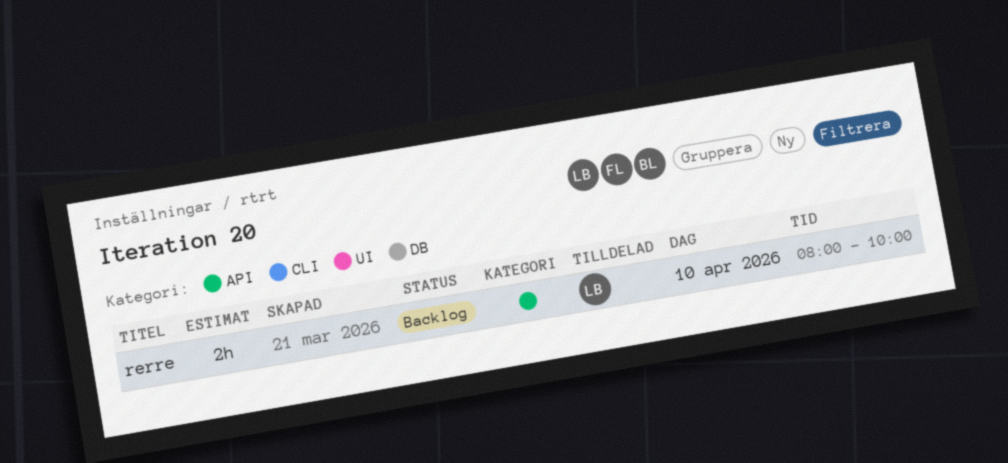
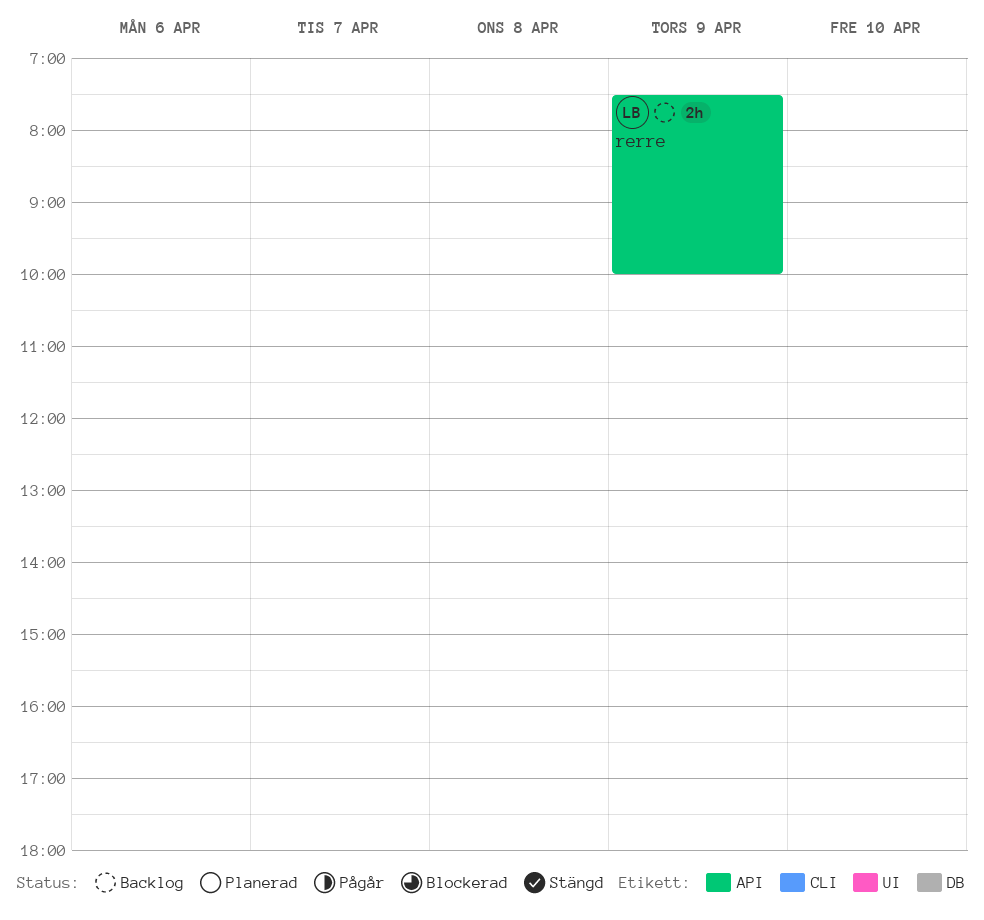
rerre, day: Apr 10 -> Apr 9
rerre, begins: 08:00 -> 07:30

